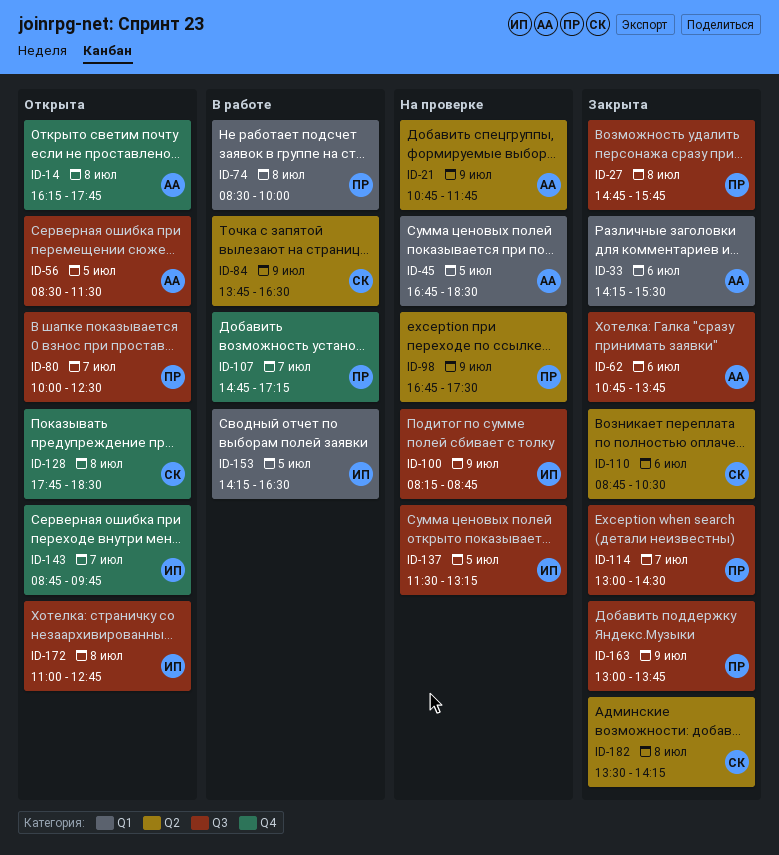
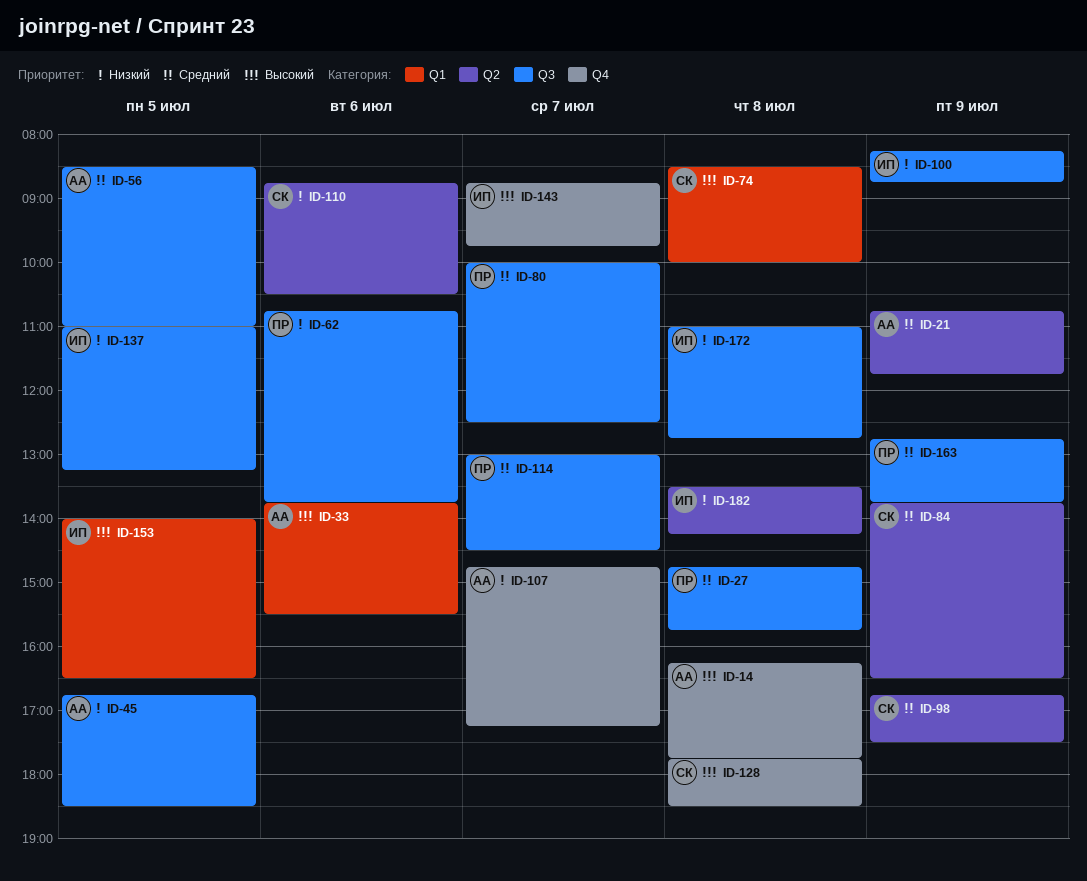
ID-33, begins: 14:15 -> 13:45
ID-45, label: Q1 -> Q3
ID-56, ends: 11:30 -> 11:00
ID-62, owner: АА -> ПР
ID-74, owner: ПР -> СК
ID-98, owner: ПР -> СК
ID-107, owner: ПР -> АА
ID-137, begins: 11:30 -> 11:00
ID-153, begins: 14:15 -> 14:00
ID-163, begins: 13:00 -> 12:45
ID-182, owner: СК -> ИП

